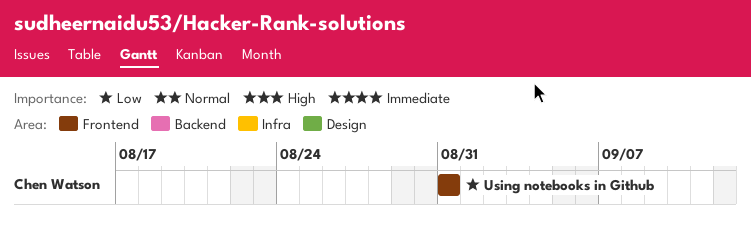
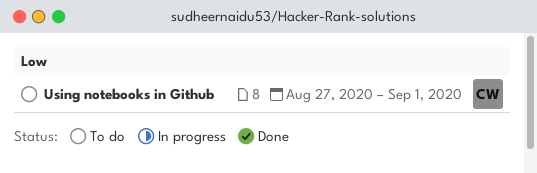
Using notebooks in Github, start: Aug 31 -> Aug 27
Using notebooks in Github, due: Aug 31 -> Sep 1

